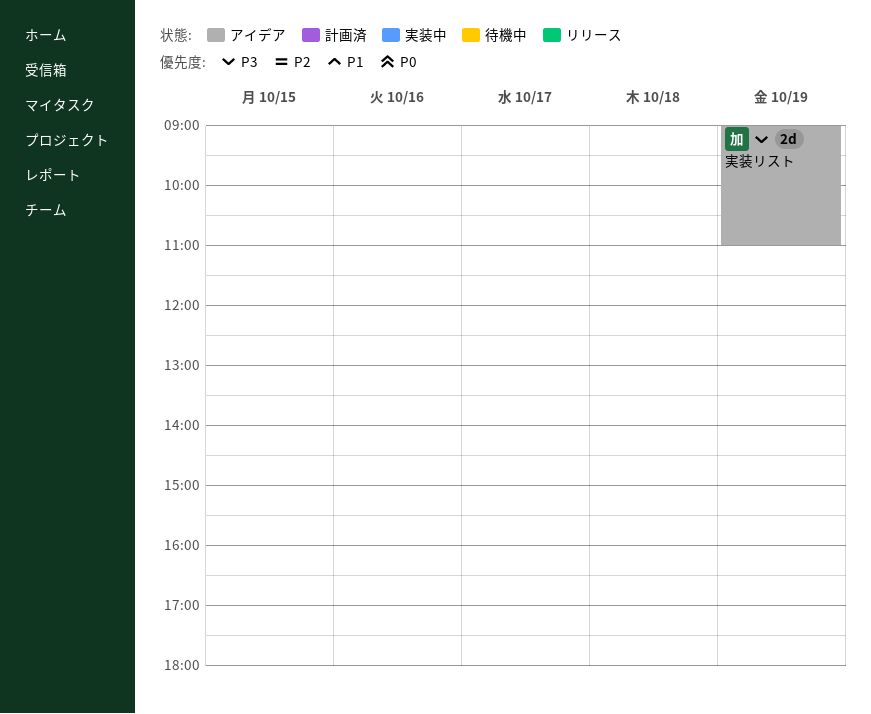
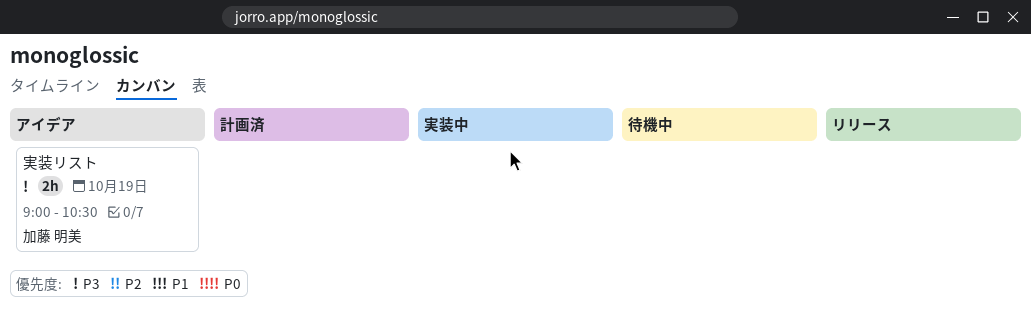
実装リスト, estimate: 2d -> 2h
実装リスト, ends: 11:00 -> 10:30

